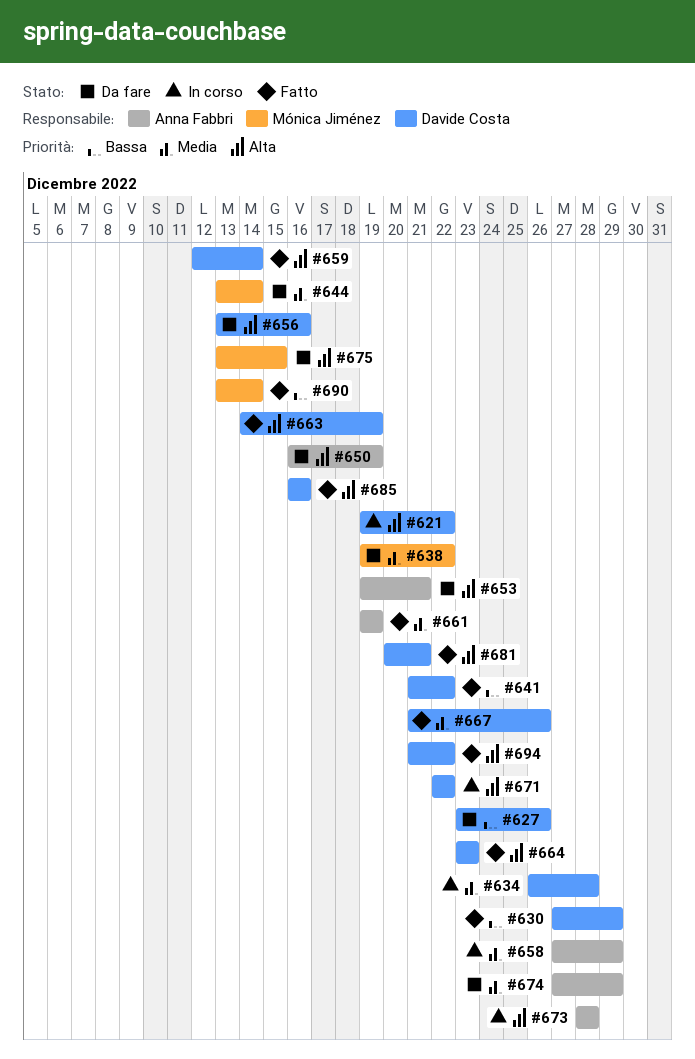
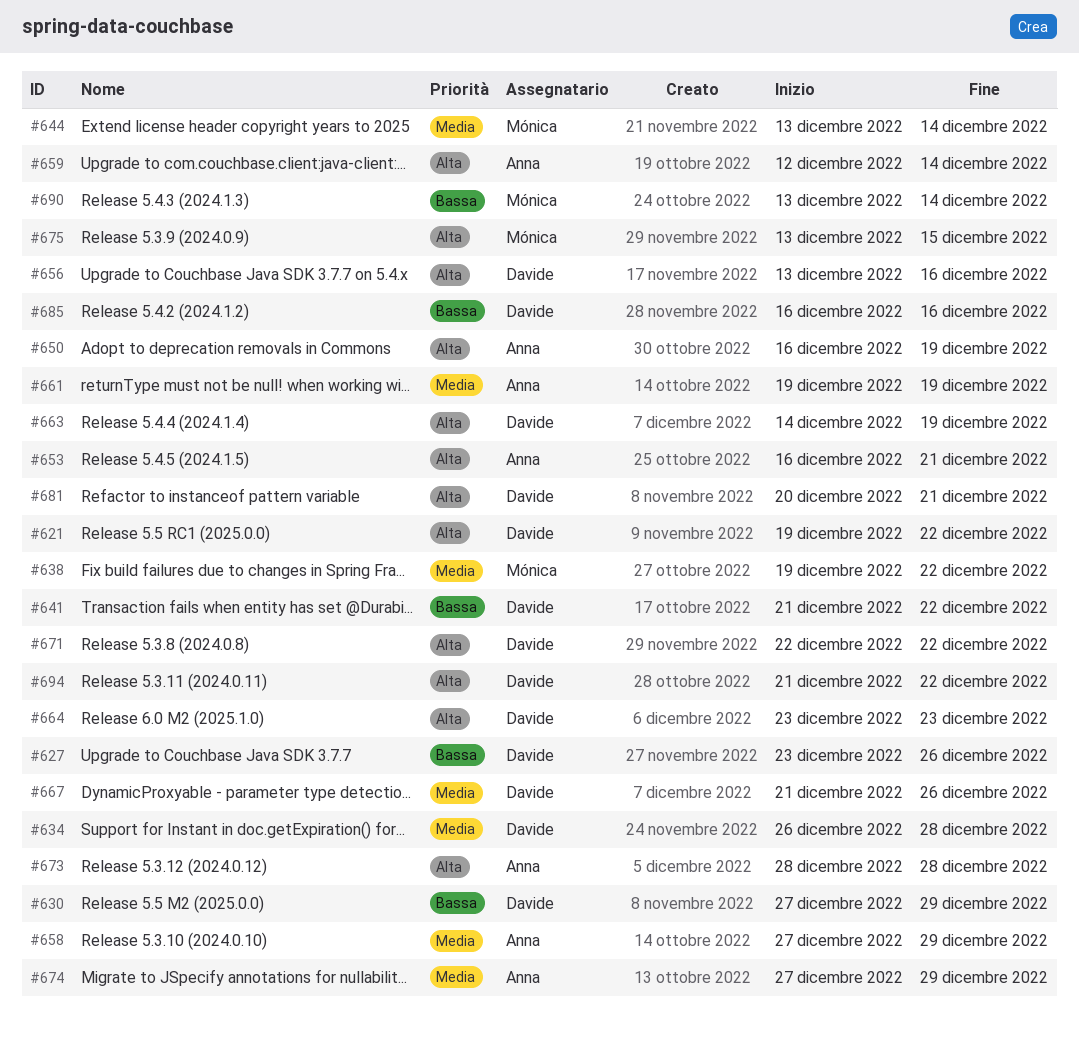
#653, start: Dec 19 -> Dec 16
#659, owner: Davide Costa -> Anna Fabbri
#685, priority: Alta -> Bassa

